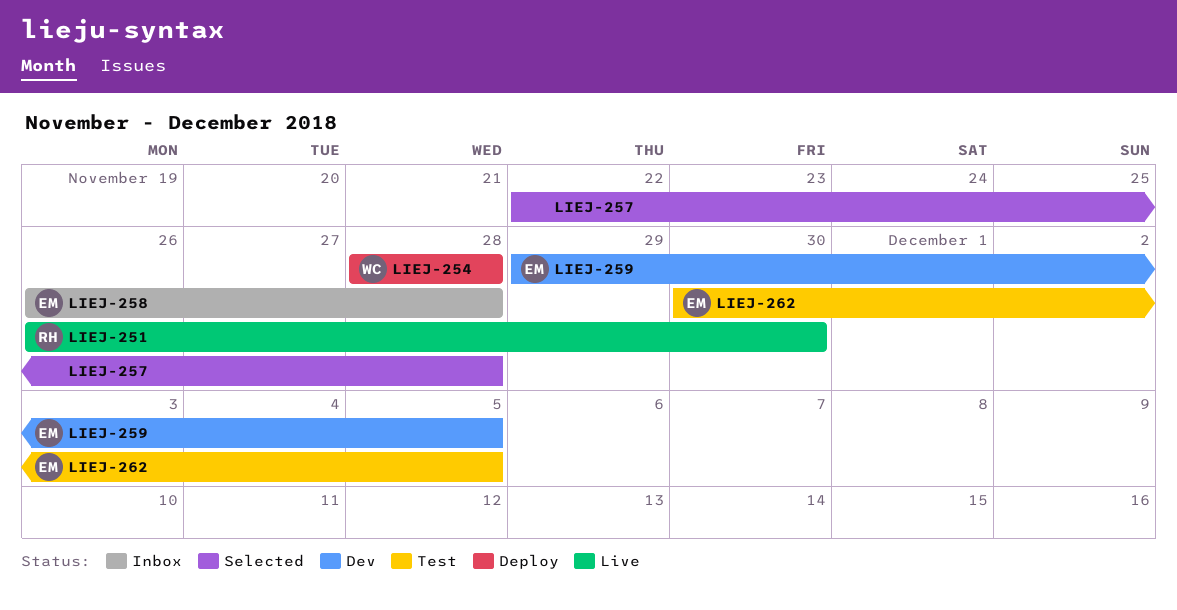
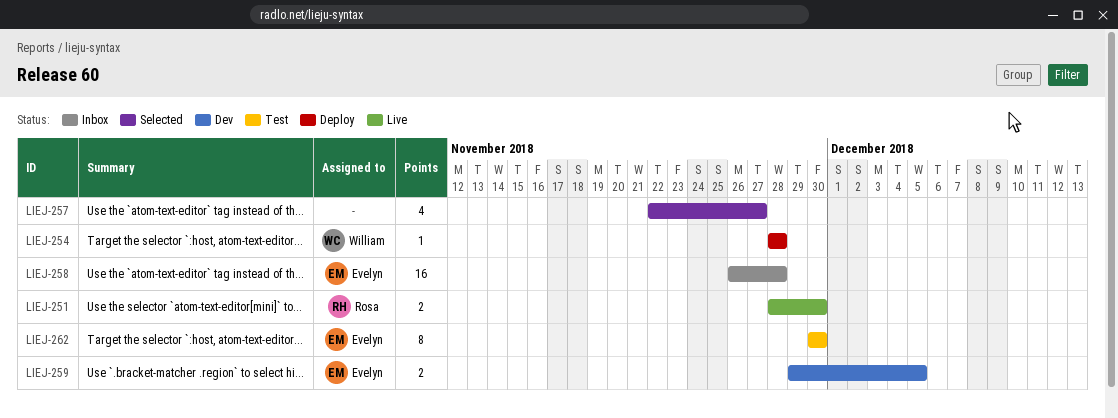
LIEJ-251, start: Nov 26 -> Nov 28
LIEJ-257, due: Nov 28 -> Nov 27
LIEJ-262, due: Dec 5 -> Nov 30

